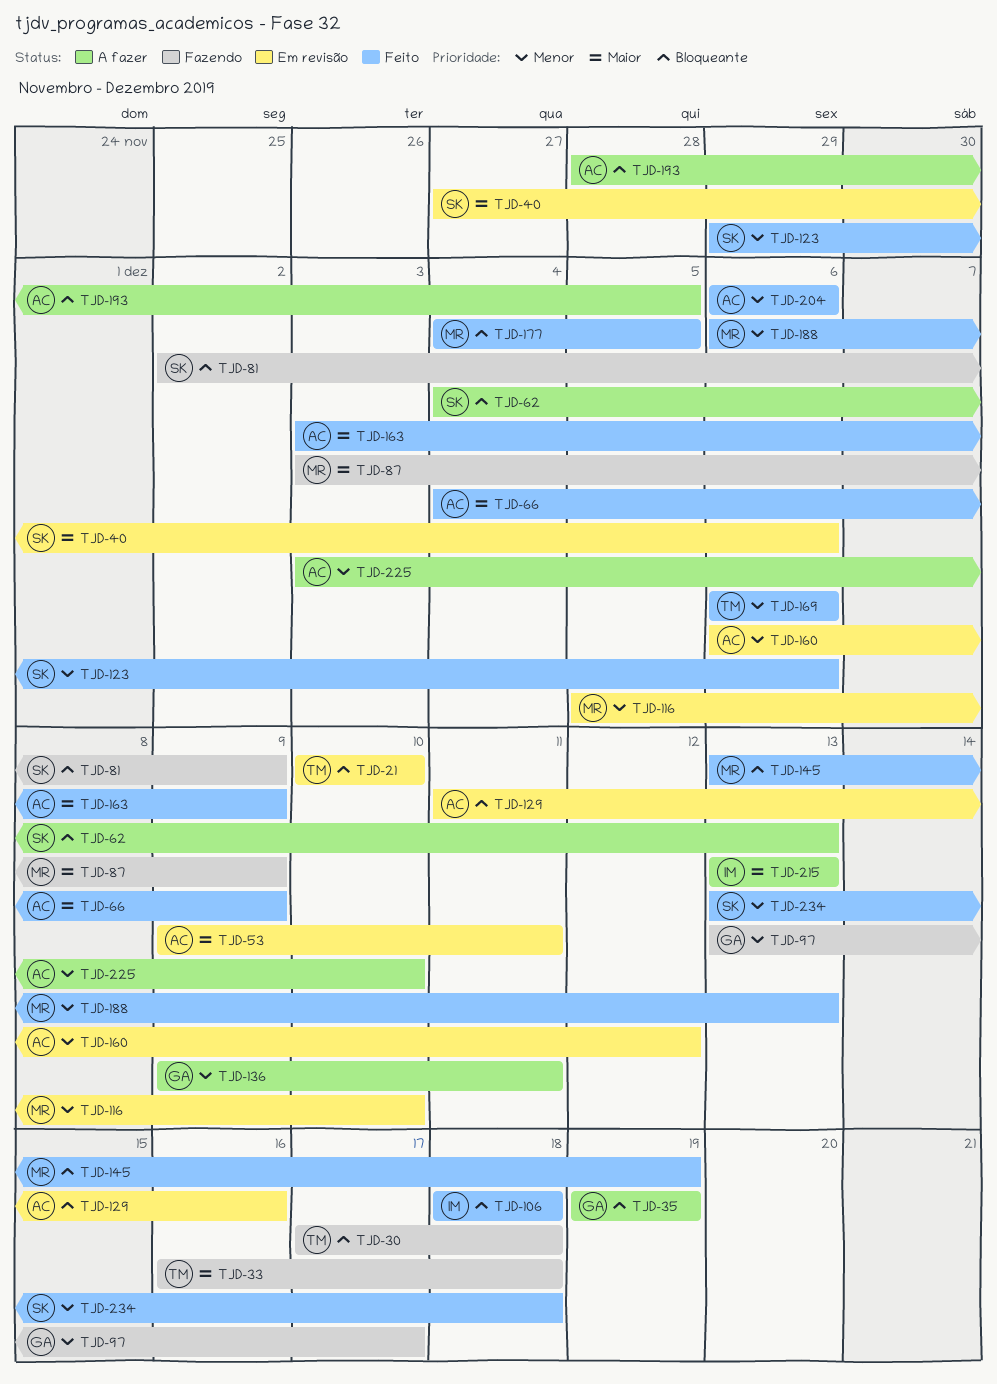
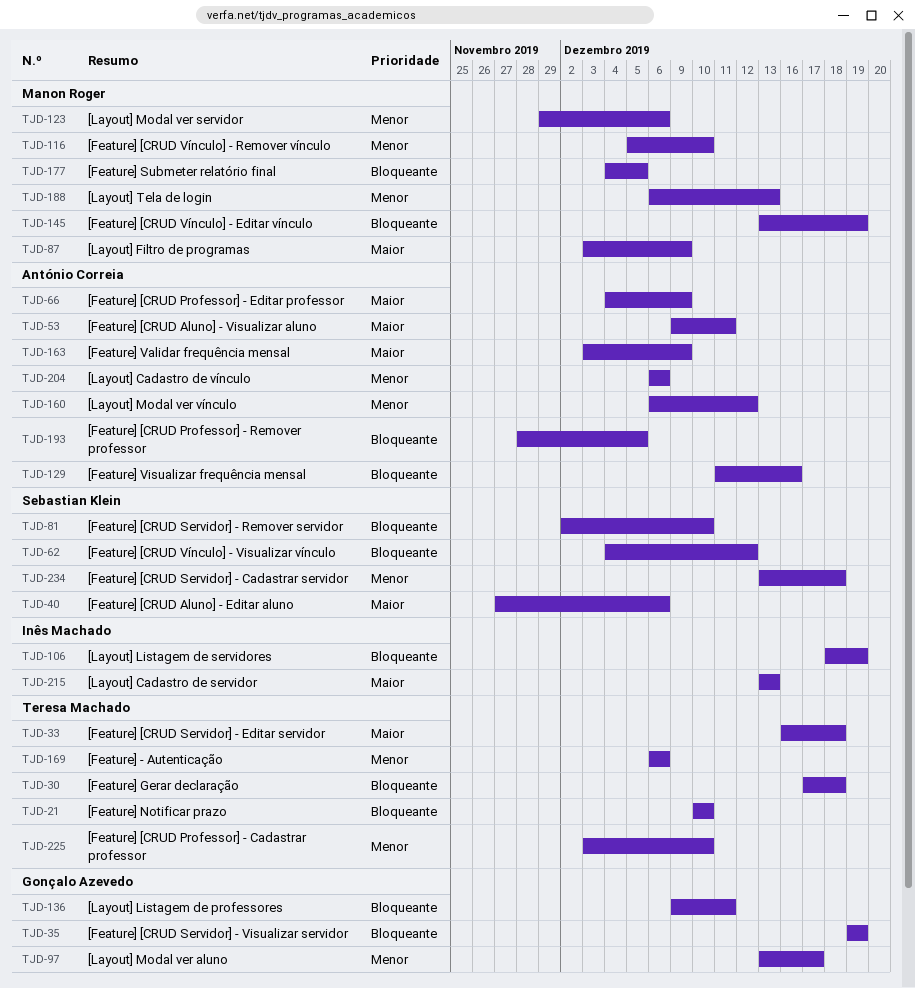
TJD-62, due: Dec 13 -> Dec 12
TJD-81, due: Dec 9 -> Dec 10
TJD-106, due: Dec 18 -> Dec 19
TJD-123, owner: Sebastian Klein -> Manon Roger
TJD-136, priority: Menor -> Bloqueante
TJD-225, owner: António Correia -> Teresa Machado

